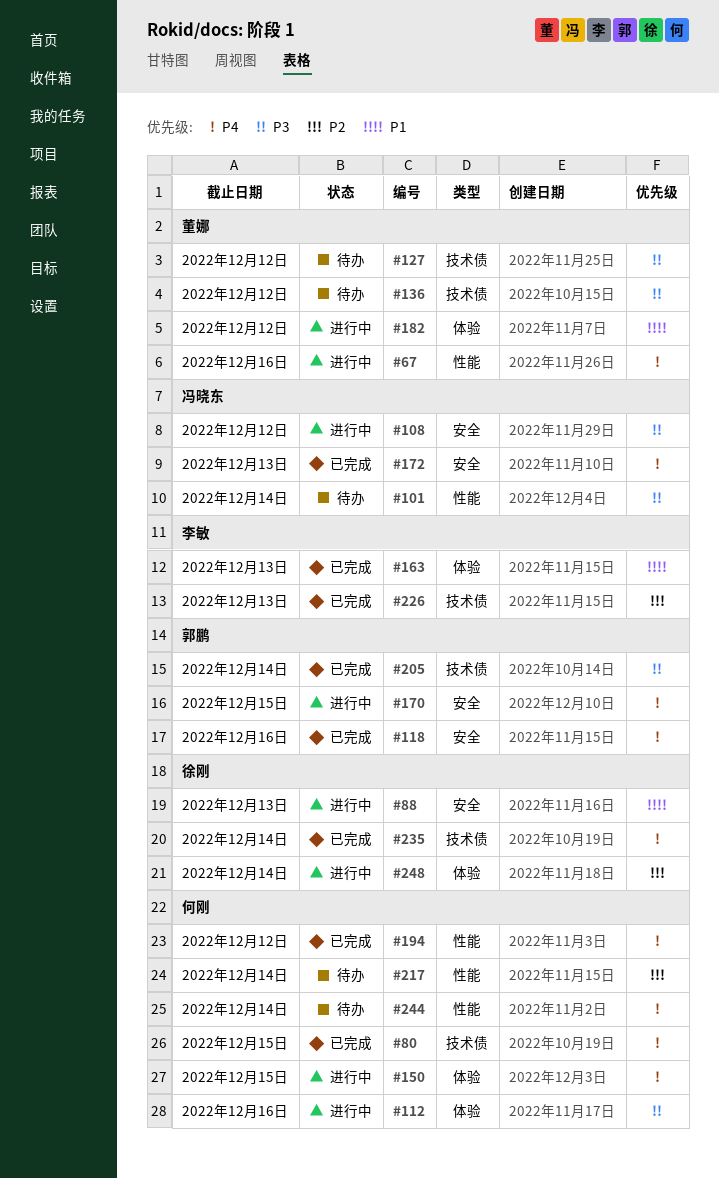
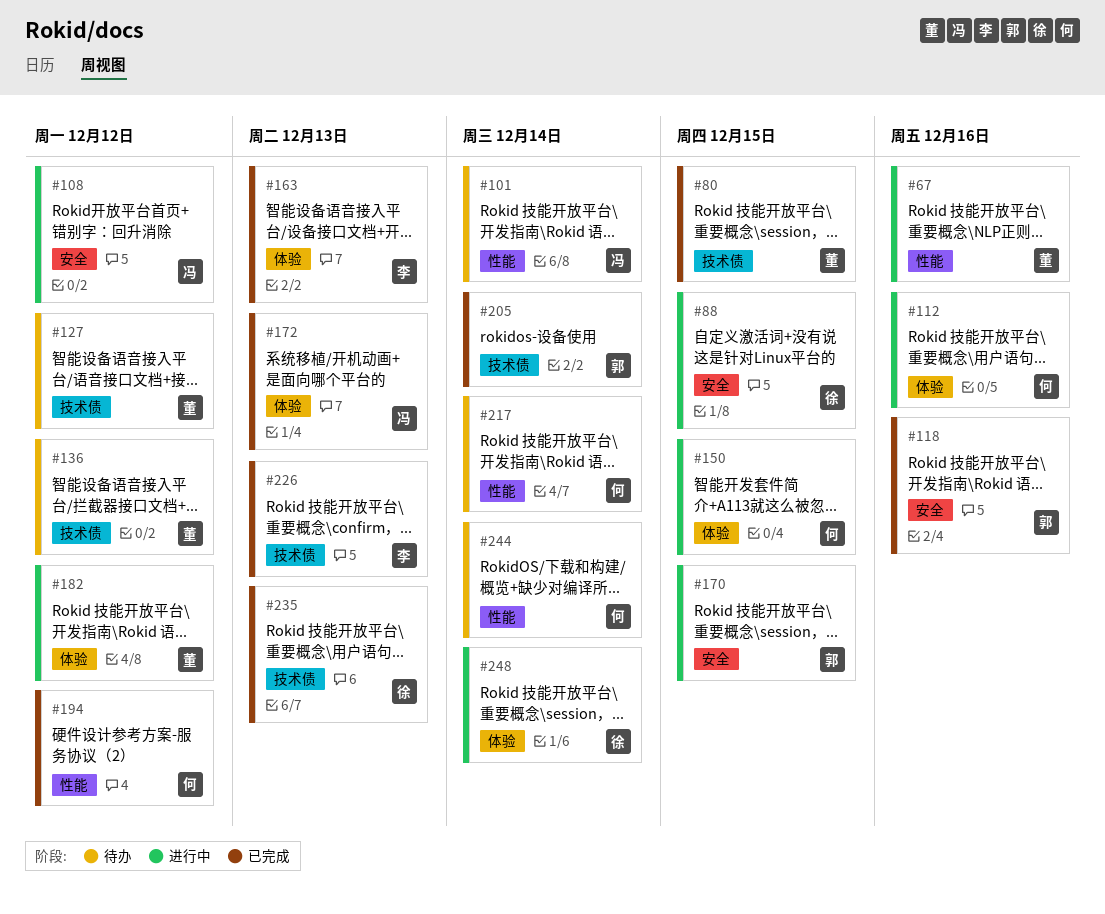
#80, owner: 何刚 -> 董娜
#88, due: Dec 13 -> Dec 15
#172, label: 安全 -> 体验
#235, due: Dec 14 -> Dec 13

